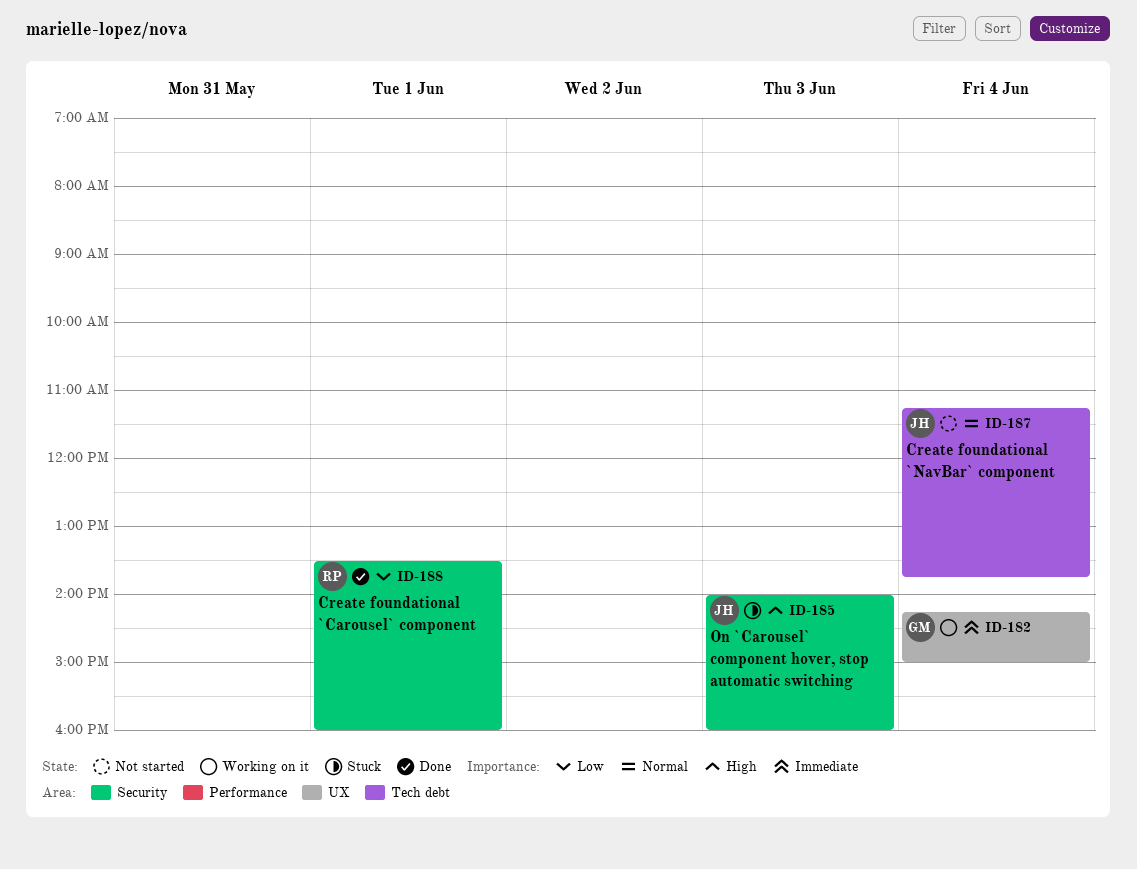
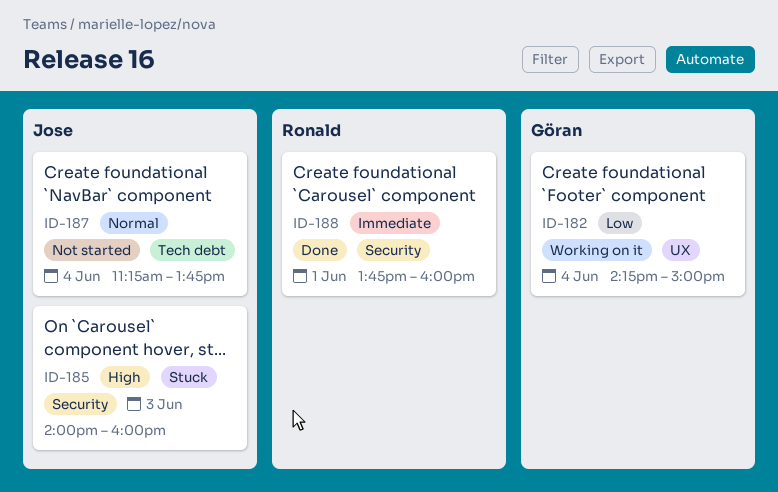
ID-182, priority: Immediate -> Low
ID-188, priority: Low -> Immediate
ID-188, begins: 13:30 -> 13:45

